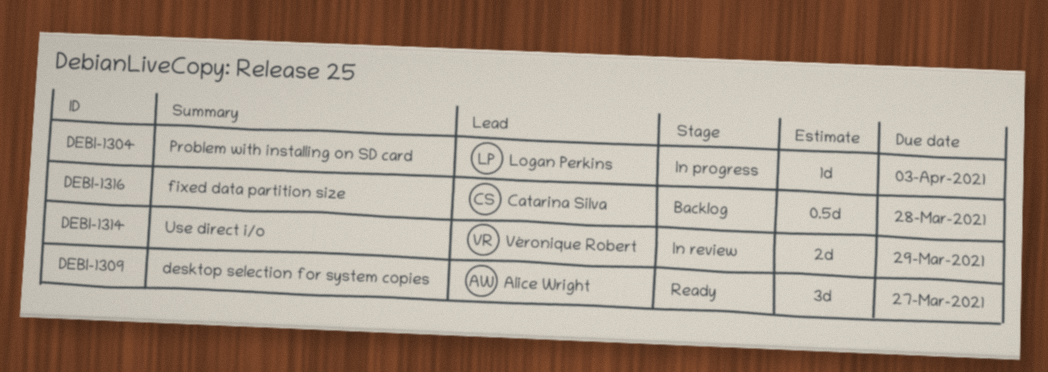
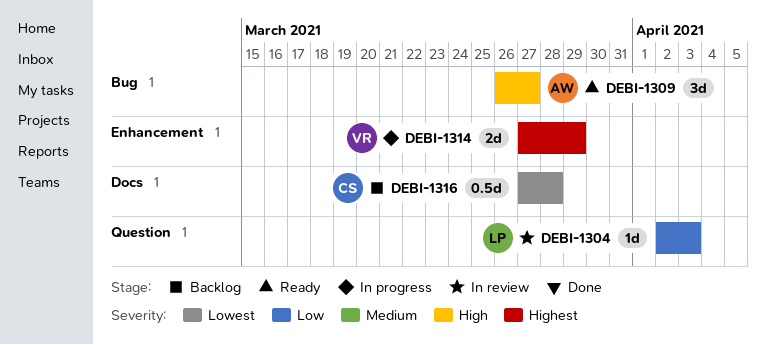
DEBI-1304, status: In progress -> In review
DEBI-1314, status: In review -> In progress

